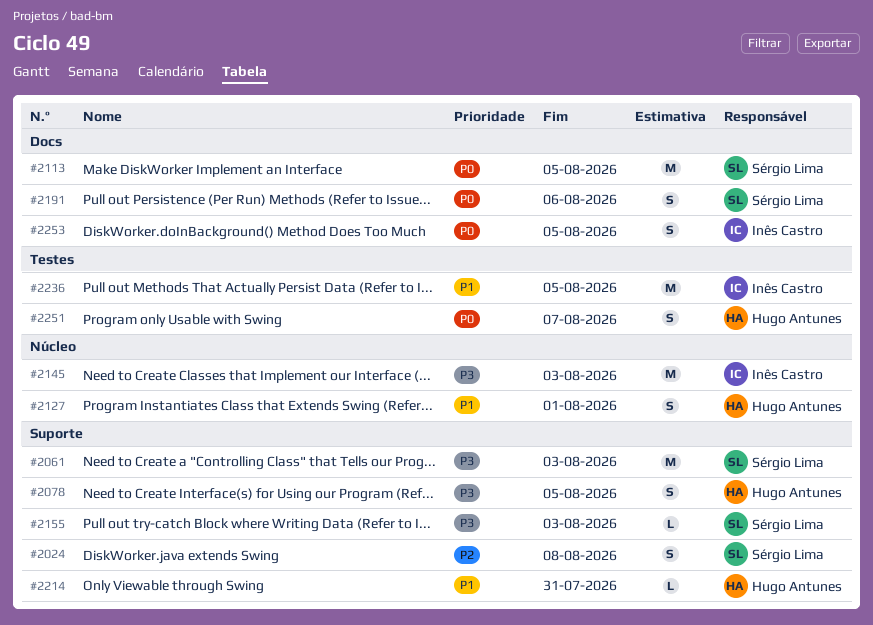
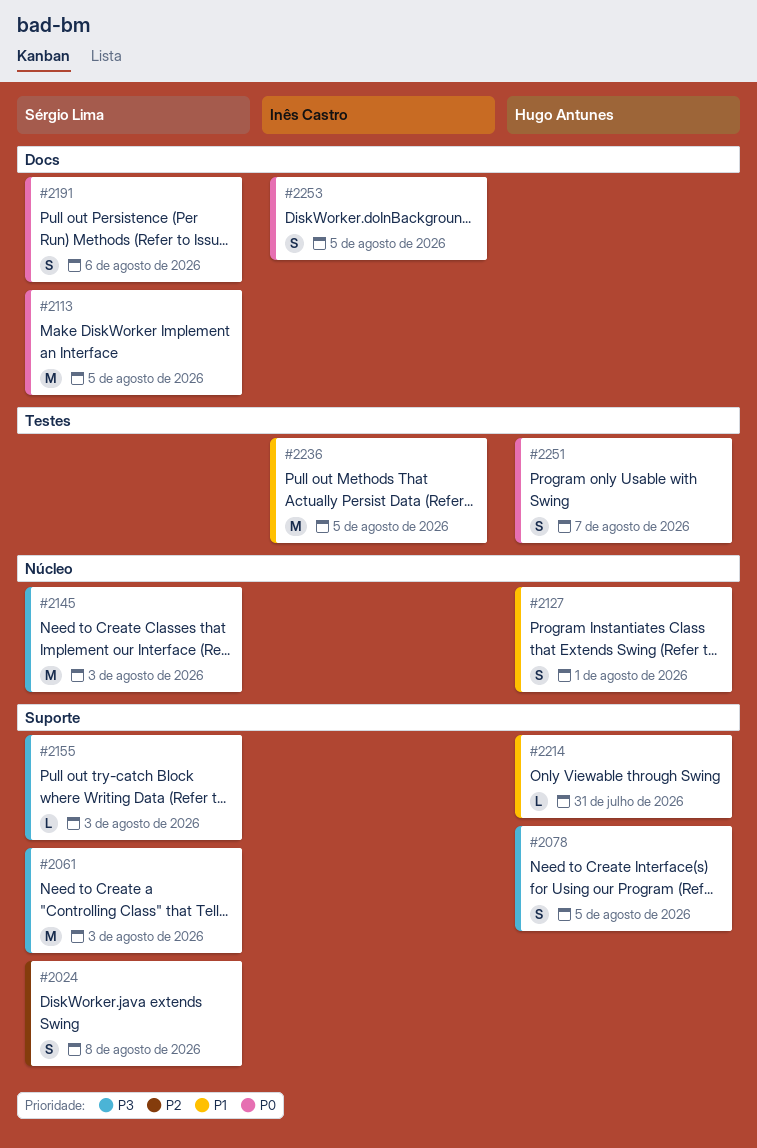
#2145, owner: Inês Castro -> Sérgio Lima

